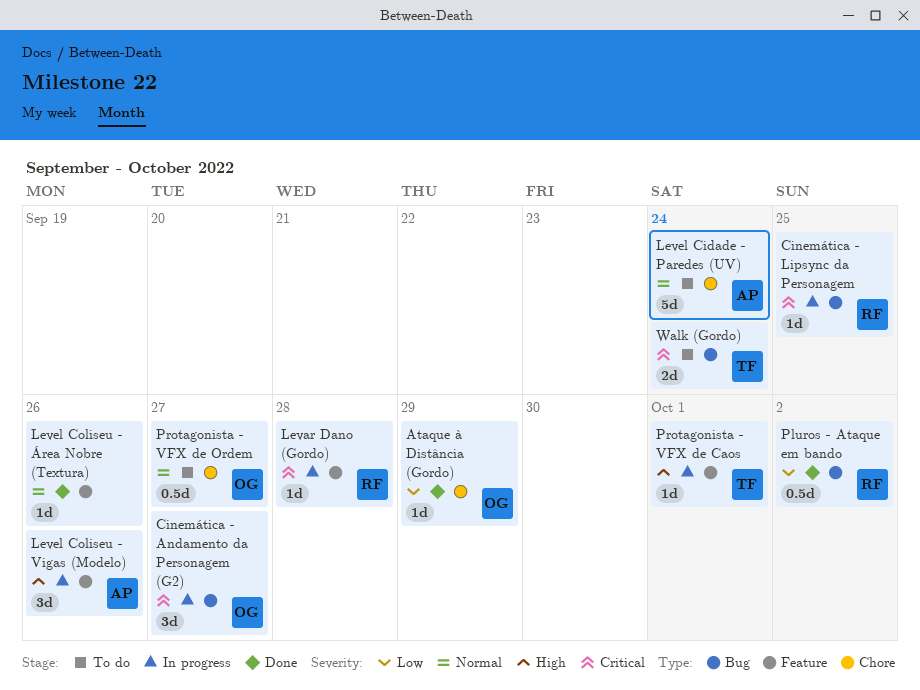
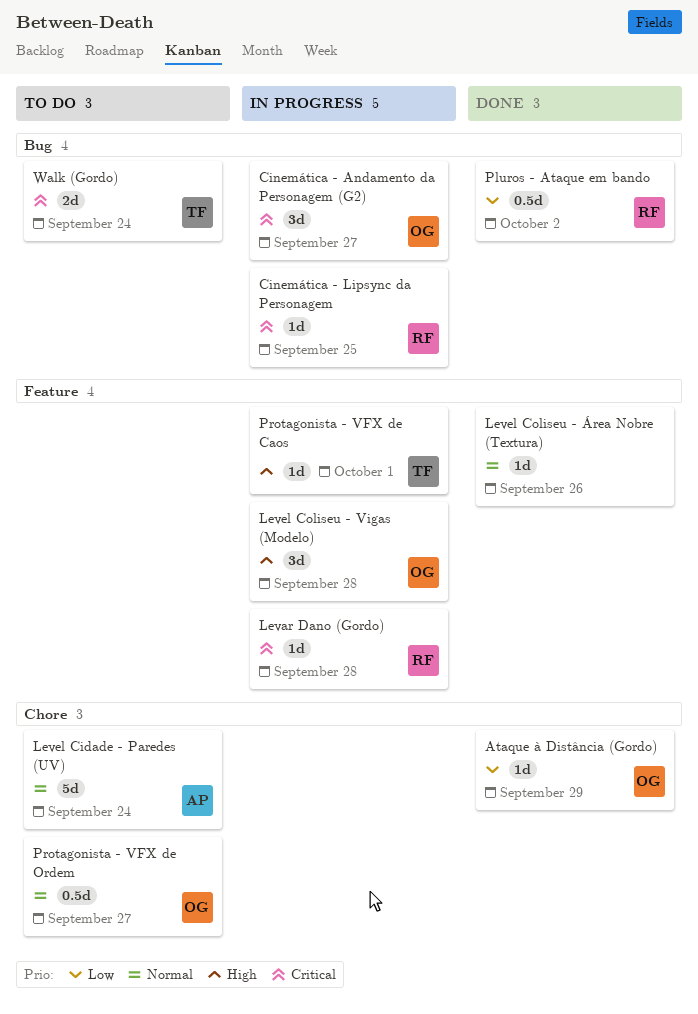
Level Coliseu - Vigas (Modelo), owner: AP -> OG
Level Coliseu - Vigas (Modelo), due: Sep 26 -> Sep 28

